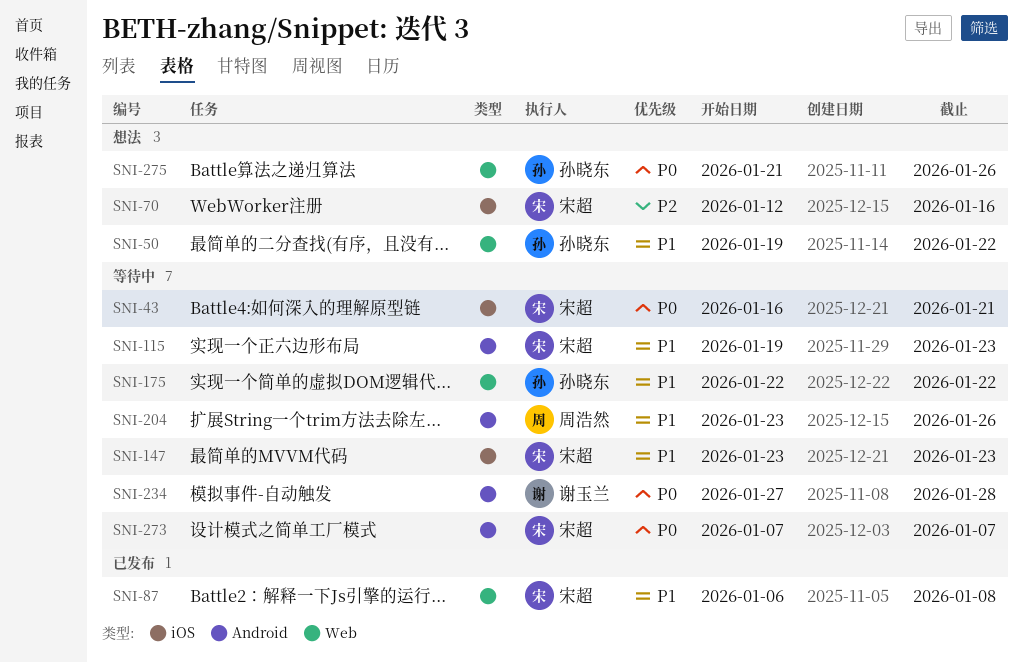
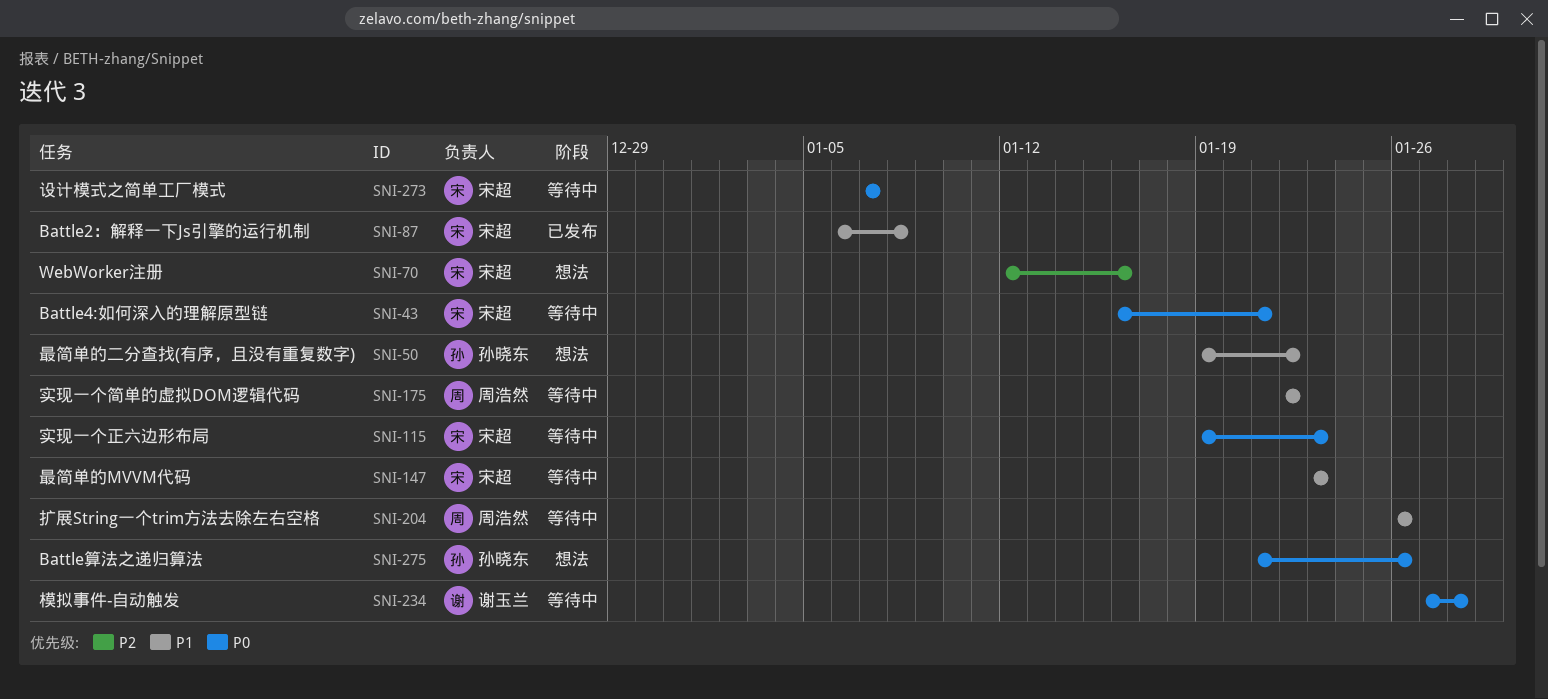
SNI-115, priority: P1 -> P0
SNI-175, owner: 孙晓东 -> 周浩然
SNI-204, start: Jan 23 -> Jan 26

